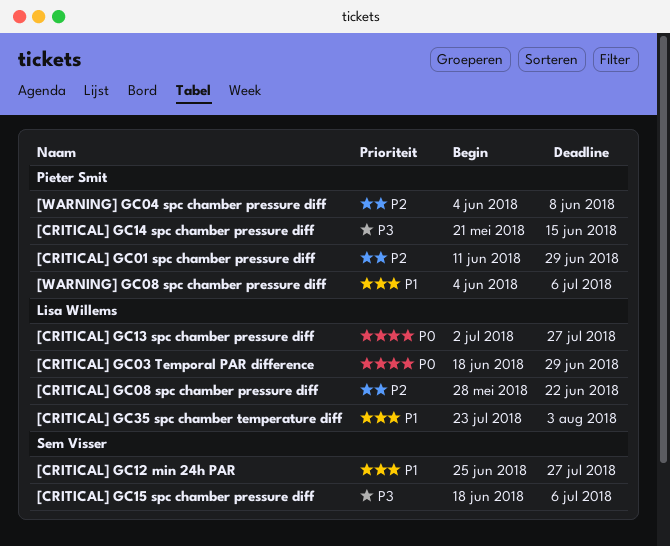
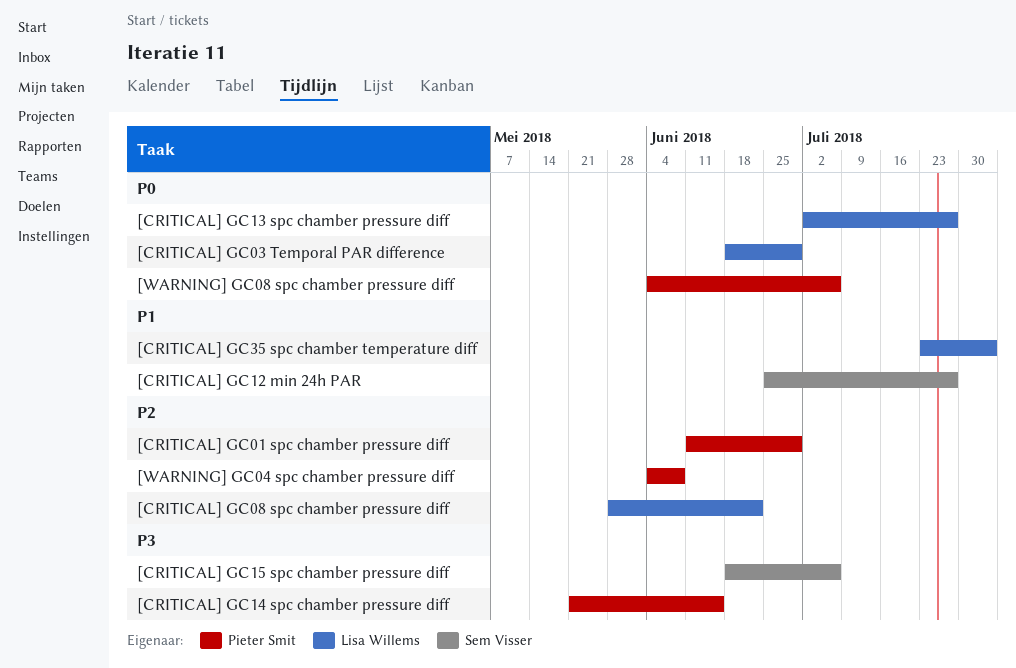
[WARNING] GC08 spc chamber pressure diff, priority: P1 -> P0

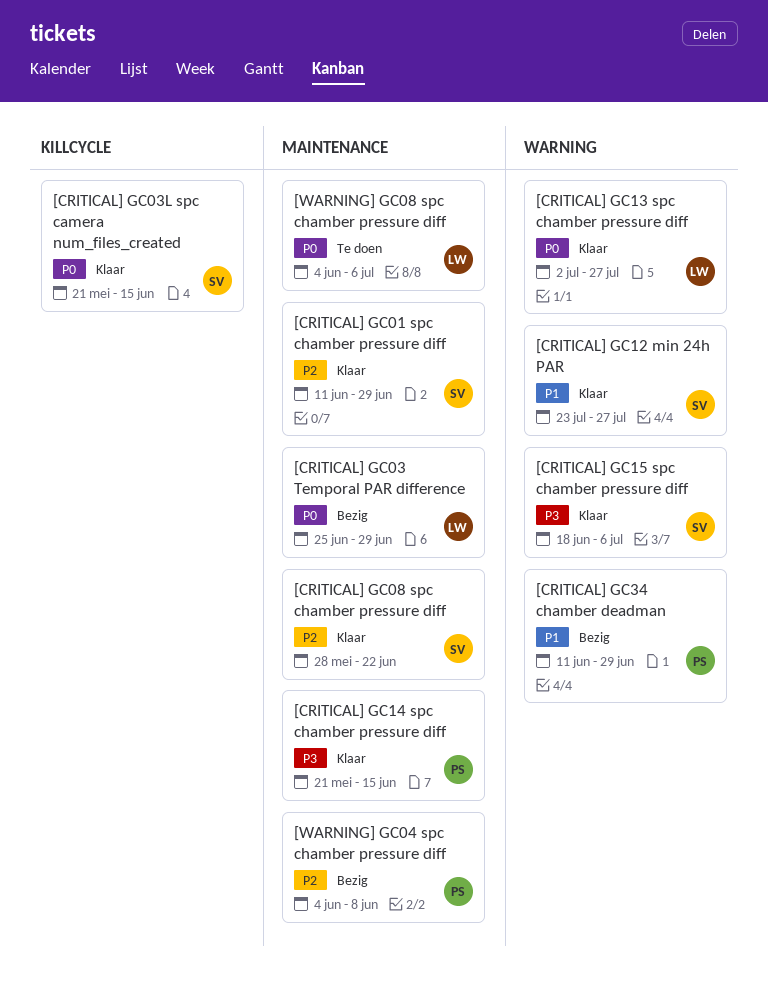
[CRITICAL] GC01 spc chamber pressure diff, owner: Pieter Smit -> Sem Visser
[CRITICAL] GC03 Temporal PAR difference, start: Jun 18 -> Jun 25
[CRITICAL] GC03L spc camera num_files_created: none -> present
[CRITICAL] GC08 spc chamber pressure diff, owner: Lisa Willems -> Sem Visser
[CRITICAL] GC12 min 24h PAR, start: Jun 25 -> Jul 23
[CRITICAL] GC34 chamber deadman: none -> present
[CRITICAL] GC35 spc chamber temperature diff: present -> none
[WARNING] GC08 spc chamber pressure diff, owner: Pieter Smit -> Lisa Willems

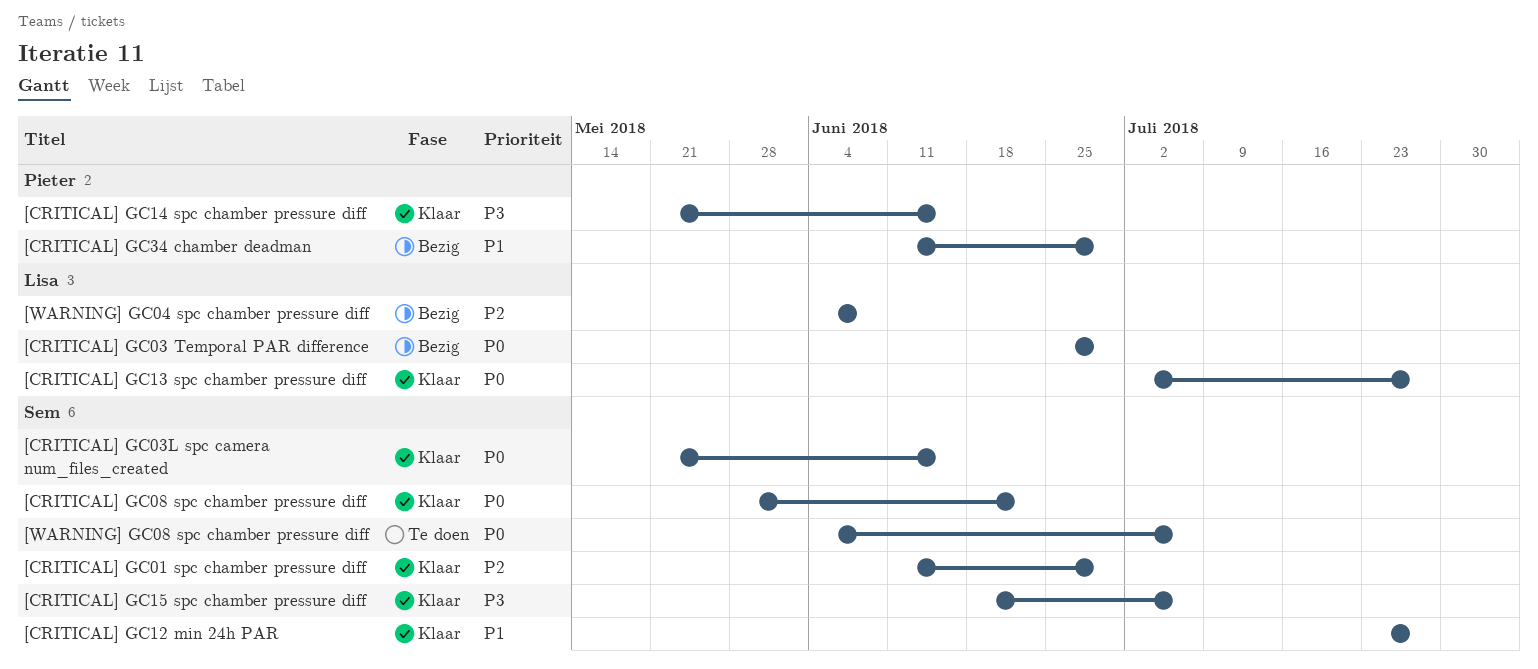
[CRITICAL] GC08 spc chamber pressure diff, priority: P2 -> P0
[WARNING] GC04 spc chamber pressure diff, owner: Pieter -> Lisa
[WARNING] GC08 spc chamber pressure diff, owner: Lisa -> Sem

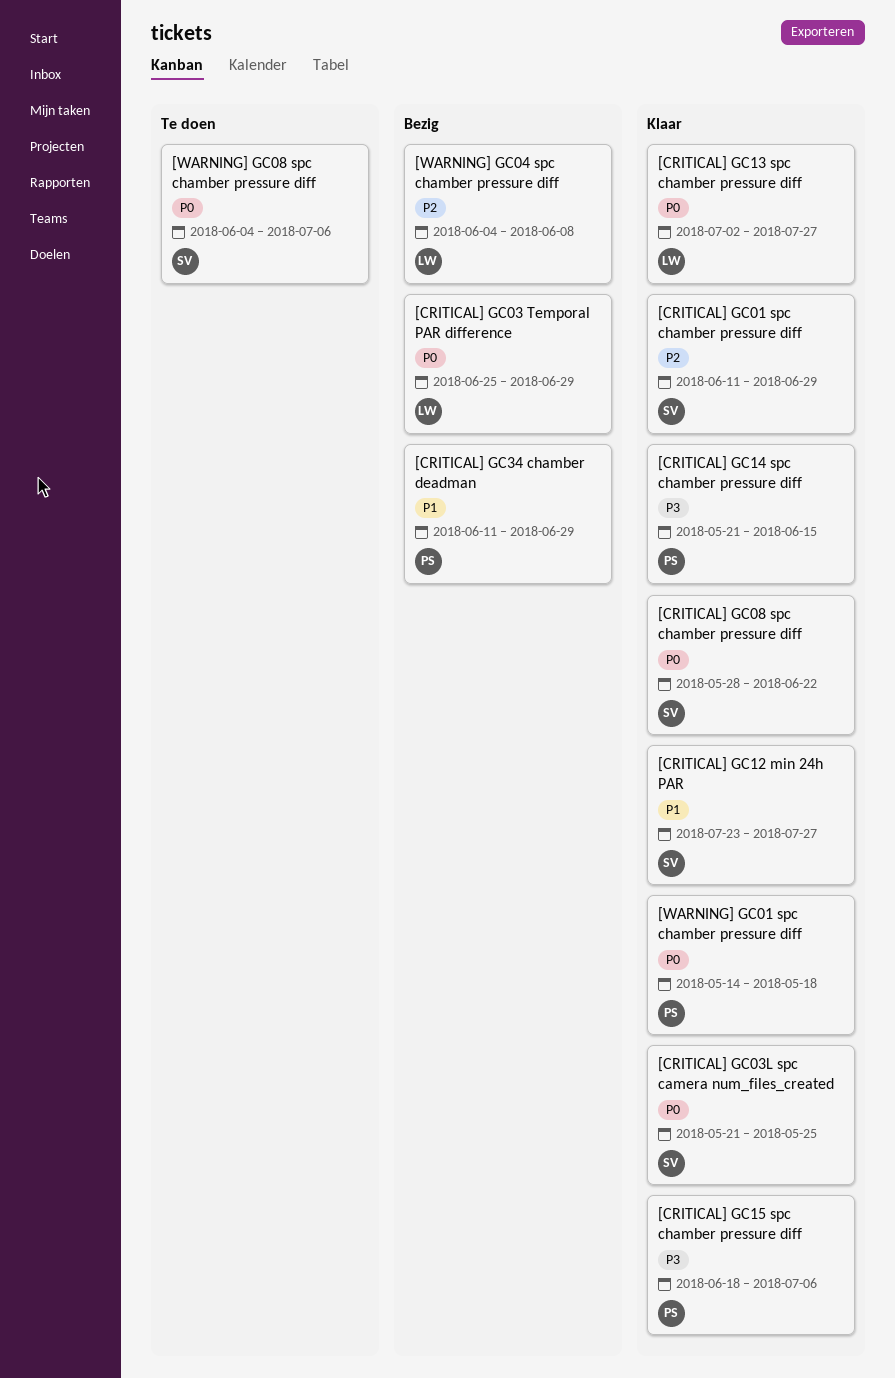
[CRITICAL] GC03L spc camera num_files_created, due: Jun 15 -> May 25
[CRITICAL] GC15 spc chamber pressure diff, owner: Sem -> Pieter
[WARNING] GC01 spc chamber pressure diff: none -> present

